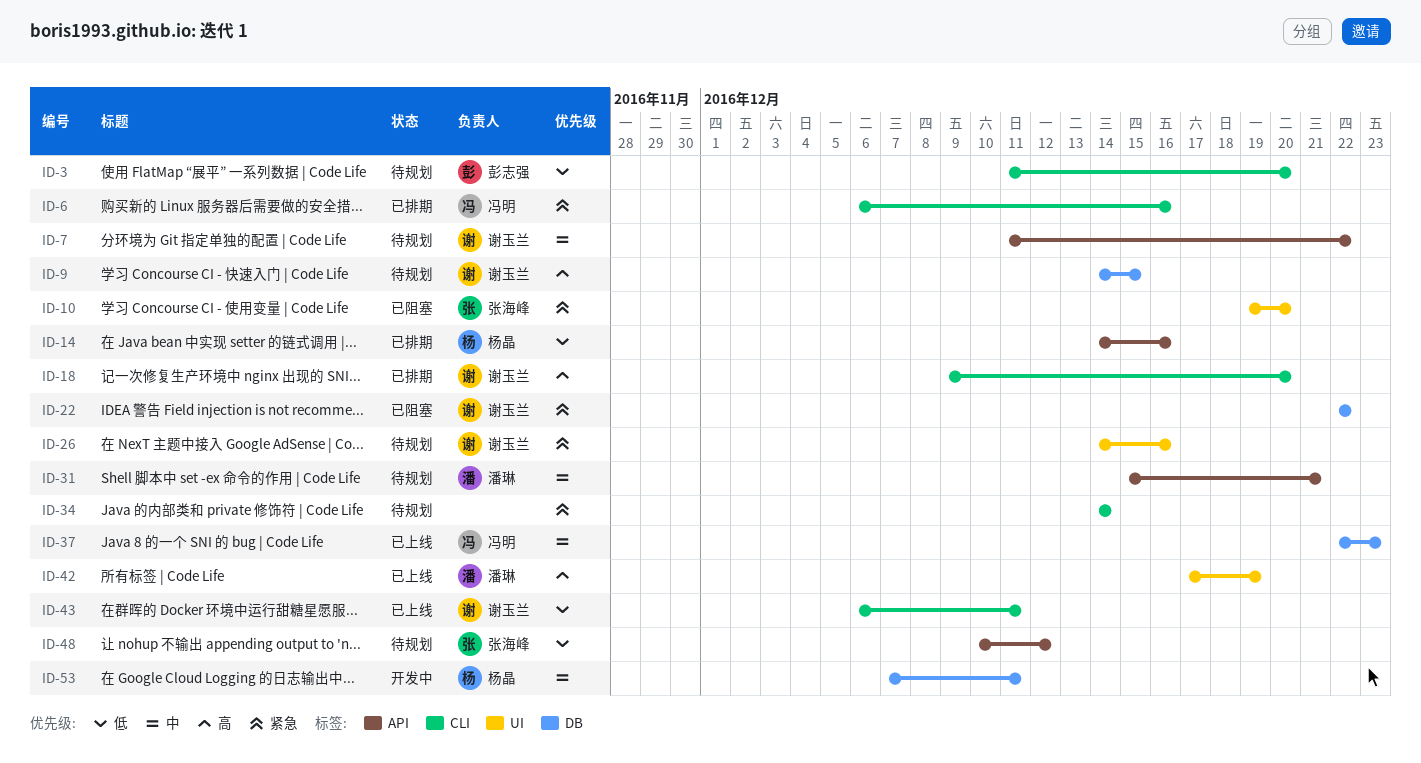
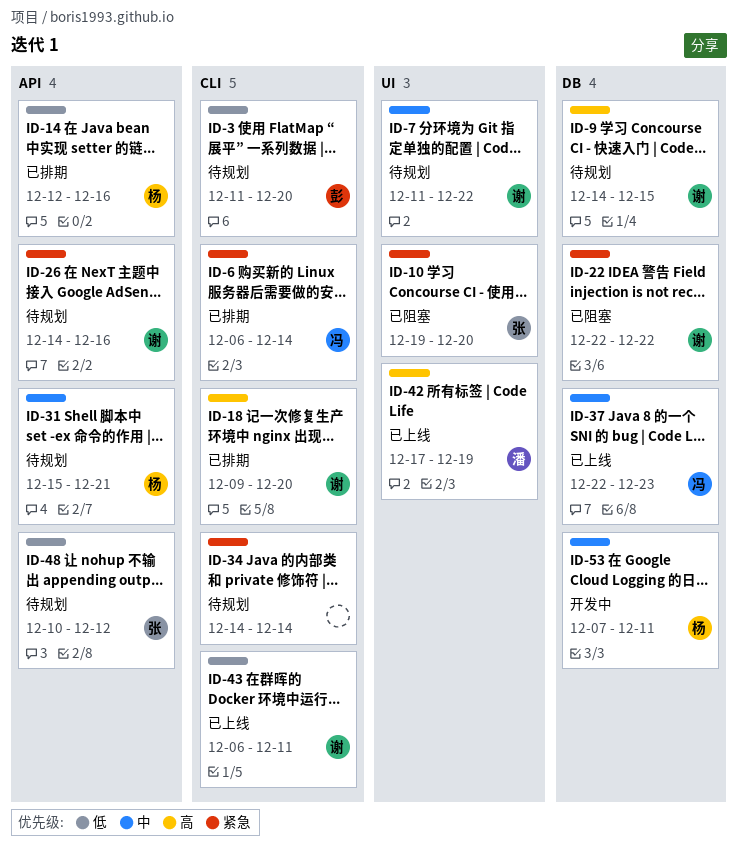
ID-6, due: Dec 16 -> Dec 14
ID-7, label: API -> UI
ID-14, start: Dec 14 -> Dec 12
ID-26, label: UI -> API
ID-31, owner: 潘琳 -> 杨晶

